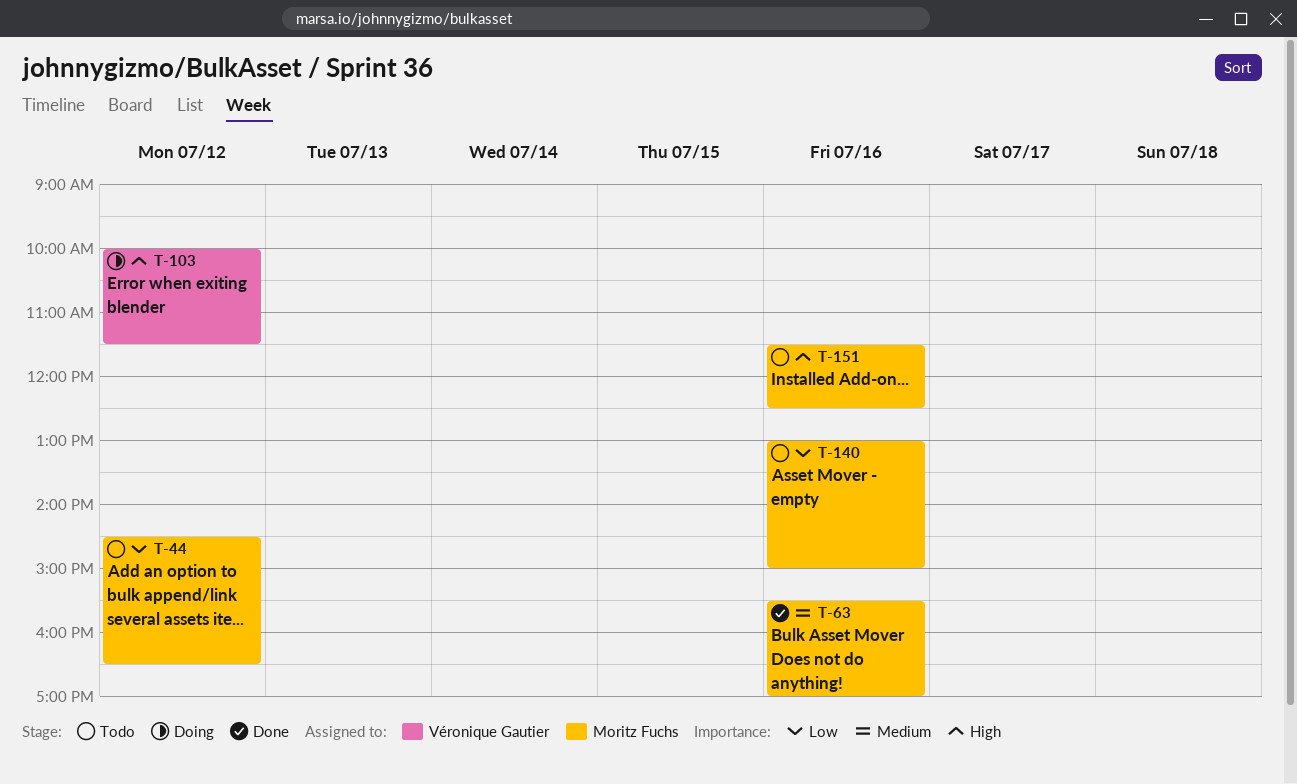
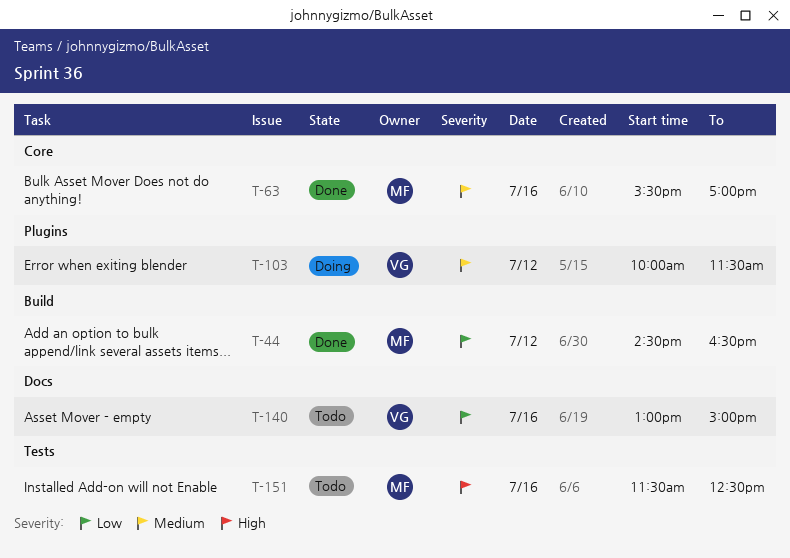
T-44, status: Todo -> Done
T-103, priority: High -> Medium
T-140, owner: Moritz Fuchs -> Véronique Gautier

